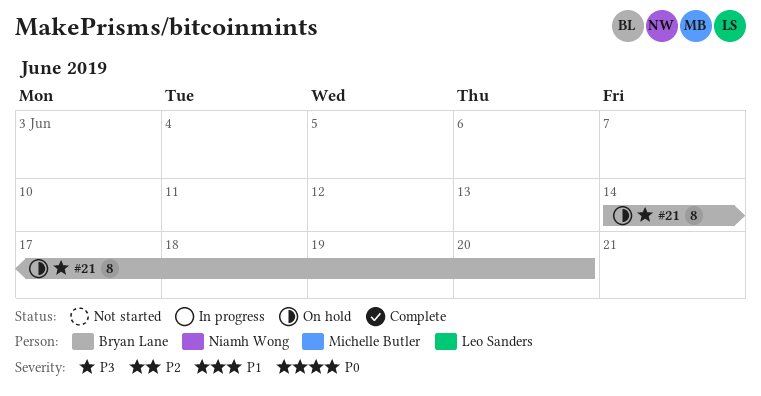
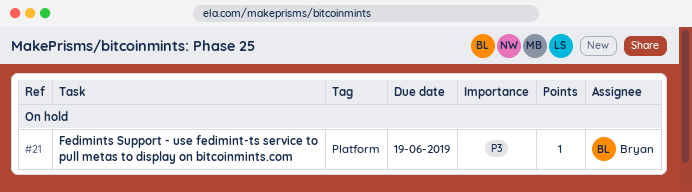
#21, estimate: 8 -> 1
#21, due: Jun 20 -> Jun 19

